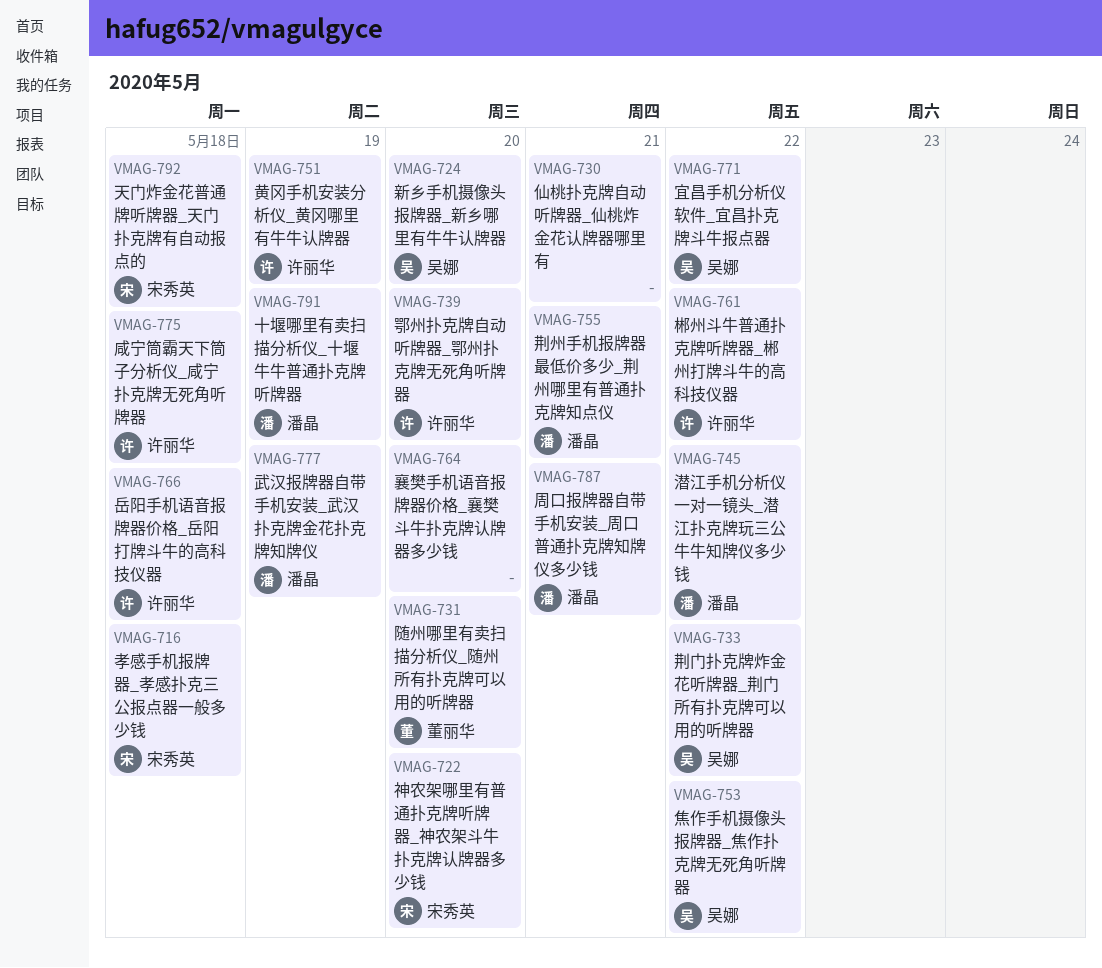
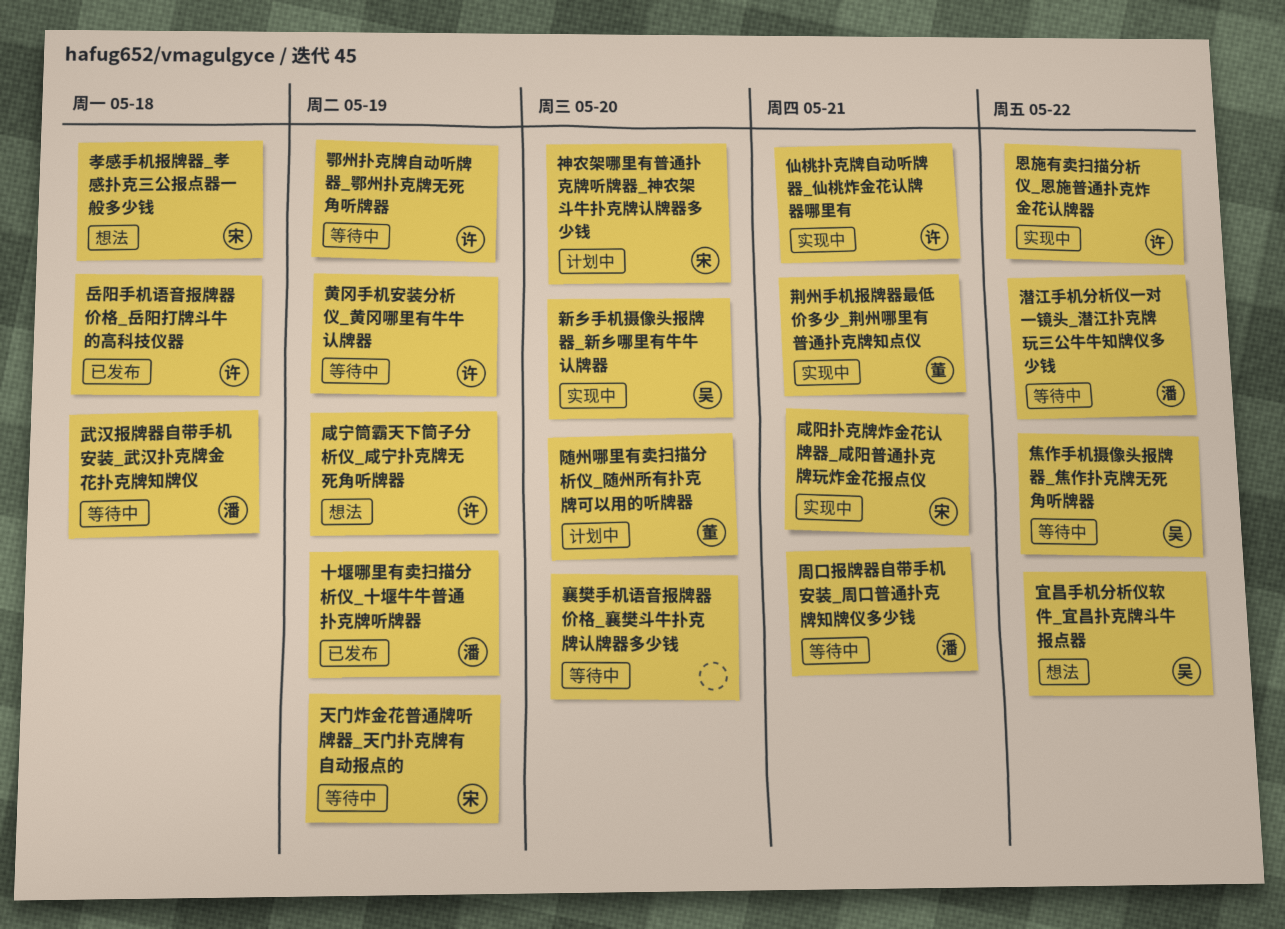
仙桃扑克牌自动听牌器_仙桃炸金花认牌器哪里有, owner: none -> 许丽华
咸宁筒霸天下筒子分析仪_咸宁扑克牌无死角听牌器, due: May 18 -> May 19
咸阳扑克牌炸金花认牌器_咸阳普通扑克牌玩炸金花报点仪: none -> present
天门炸金花普通牌听牌器_天门扑克牌有自动报点的, due: May 18 -> May 19
恩施有卖扫描分析仪_恩施普通扑克炸金花认牌器: none -> present
武汉报牌器自带手机安装_武汉扑克牌金花扑克牌知牌仪, due: May 19 -> May 18
荆州手机报牌器最低价多少_荆州哪里有普通扑克牌知点仪, owner: 潘晶 -> 董丽华
荆门扑克牌炸金花听牌器_荆门所有扑克牌可以用的听牌器: present -> none
郴州斗牛普通扑克牌听牌器_郴州打牌斗牛的高科技仪器: present -> none
鄂州扑克牌自动听牌器_鄂州扑克牌无死角听牌器, due: May 20 -> May 19

